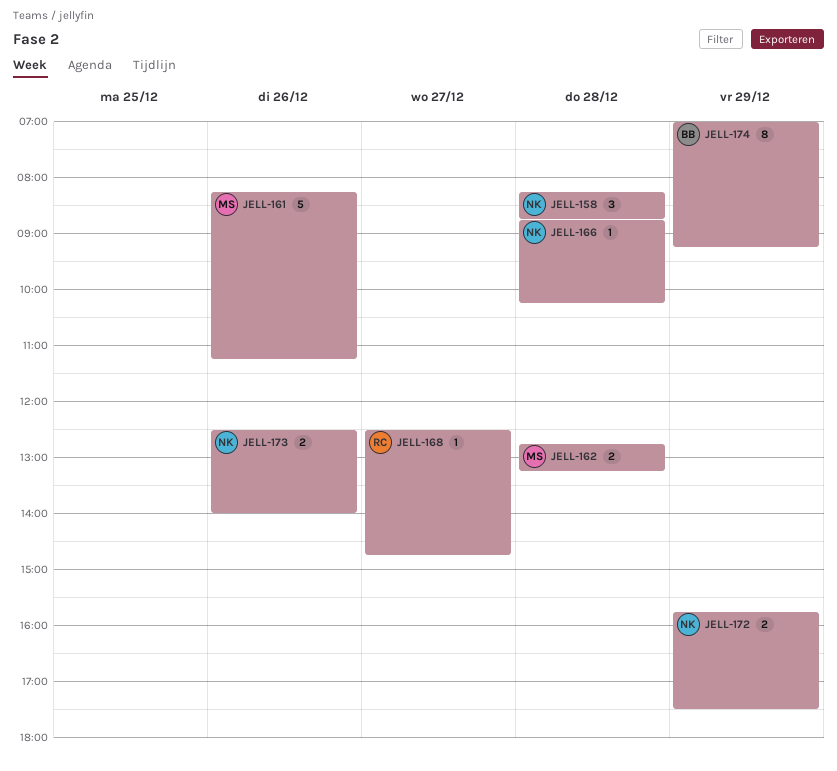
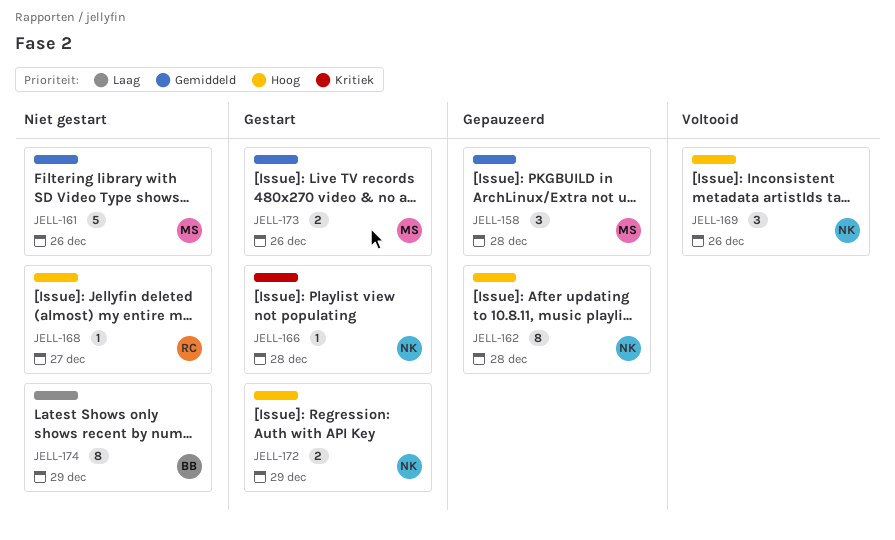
JELL-158, owner: NK -> MS
JELL-162, owner: MS -> NK
JELL-162, estimate: 2 -> 8
JELL-169: none -> present
JELL-173, owner: NK -> MS

